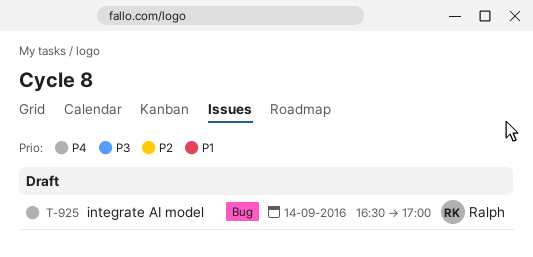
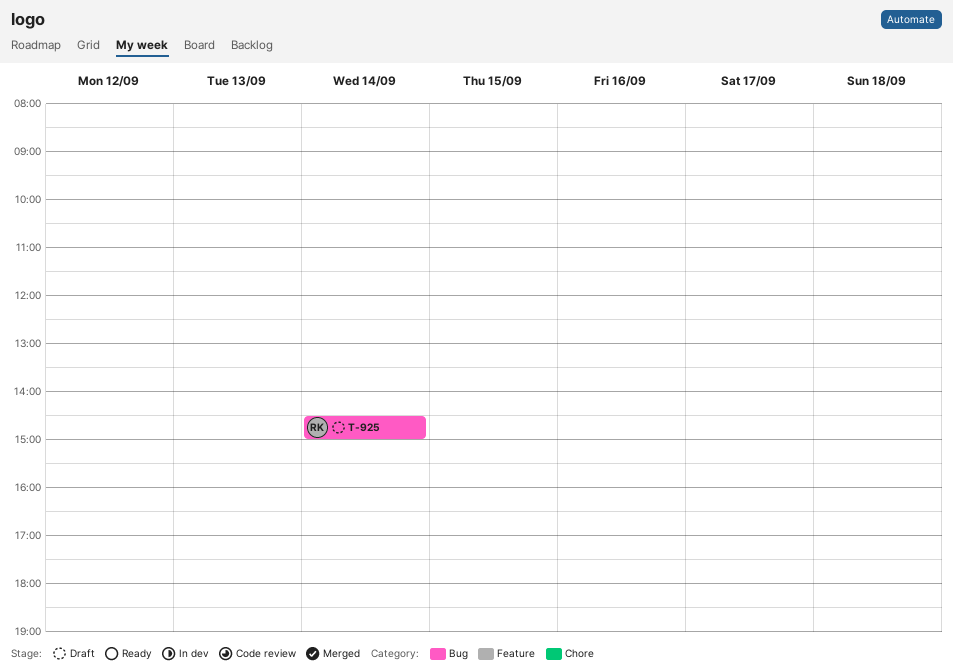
T-925, begins: 16:30 -> 14:30
T-925, ends: 17:00 -> 15:00

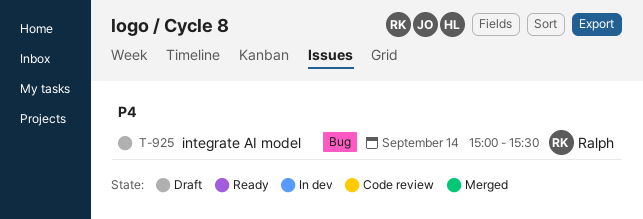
T-925, begins: 14:30 -> 15:00
T-925, ends: 15:00 -> 15:30

